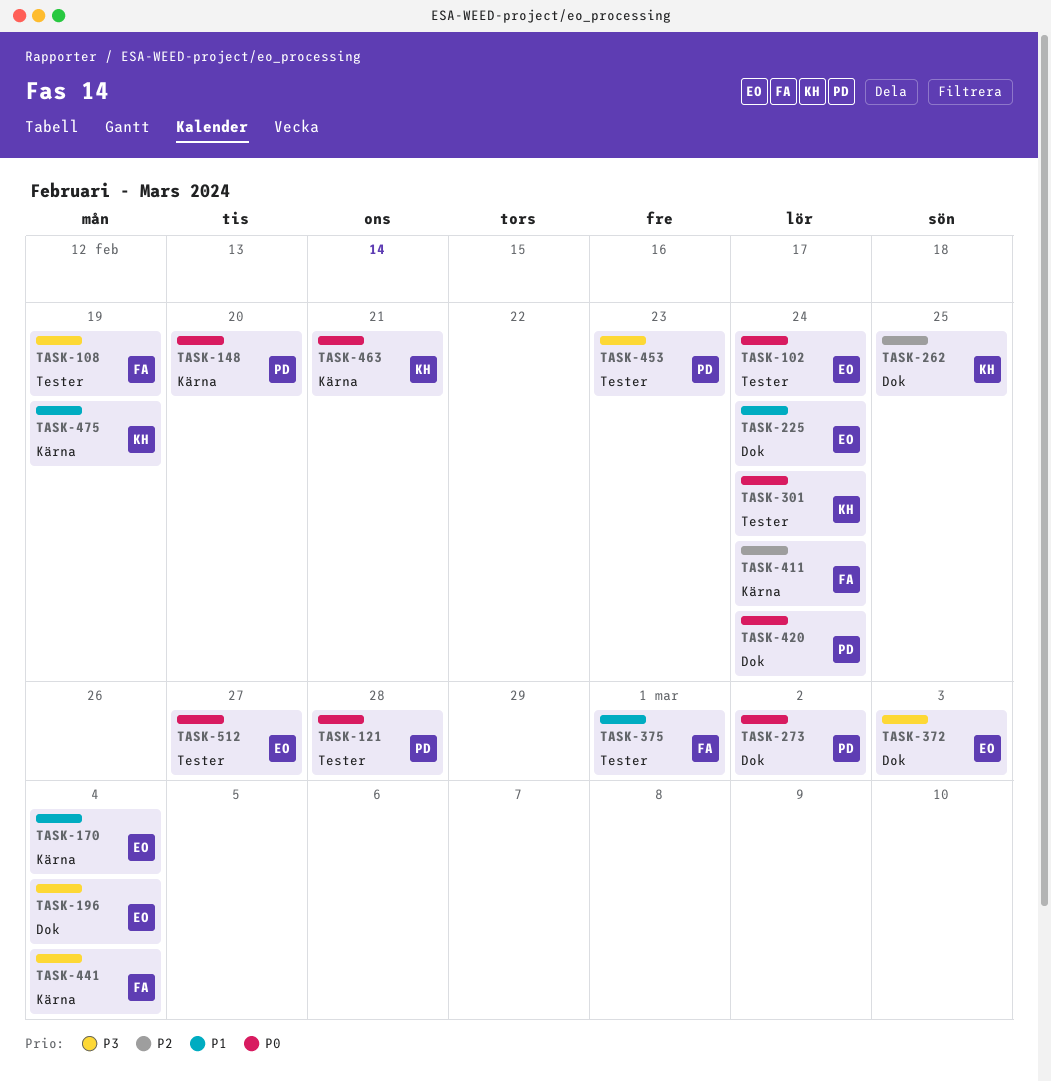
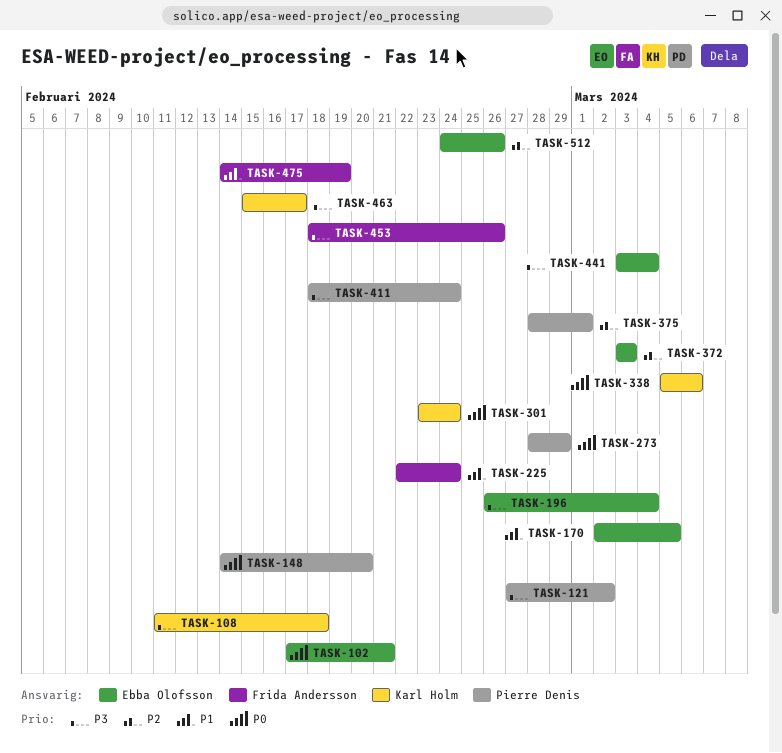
TASK-102, due: Feb 24 -> Feb 21
TASK-108, owner: Frida Andersson -> Karl Holm
TASK-108, due: Feb 19 -> Feb 18
TASK-121, priority: P0 -> P3
TASK-121, due: Feb 28 -> Mar 2
TASK-170, due: Mar 4 -> Mar 5
TASK-225, owner: Ebba Olofsson -> Frida Andersson
TASK-262: present -> none
TASK-273, due: Mar 2 -> Feb 29
TASK-338: none -> present
TASK-372, priority: P3 -> P2
TASK-375, owner: Frida Andersson -> Pierre Denis
TASK-375, priority: P1 -> P2
TASK-411, owner: Frida Andersson -> Pierre Denis
TASK-411, priority: P2 -> P3
TASK-420: present -> none
TASK-441, owner: Frida Andersson -> Ebba Olofsson
TASK-453, owner: Pierre Denis -> Frida Andersson
TASK-453, due: Feb 23 -> Feb 26
TASK-463, priority: P0 -> P3
TASK-463, due: Feb 21 -> Feb 17
TASK-475, owner: Karl Holm -> Frida Andersson
TASK-512, priority: P0 -> P2
TASK-512, due: Feb 27 -> Feb 26

